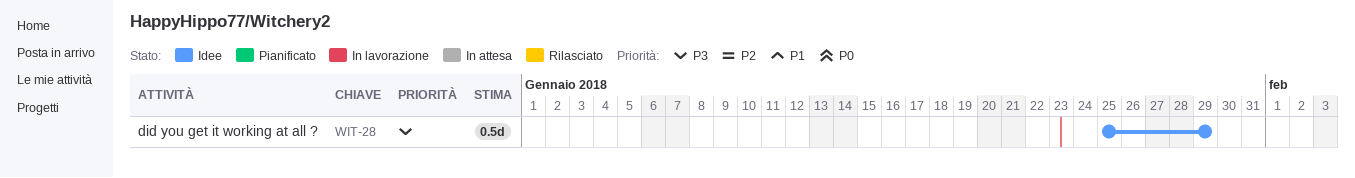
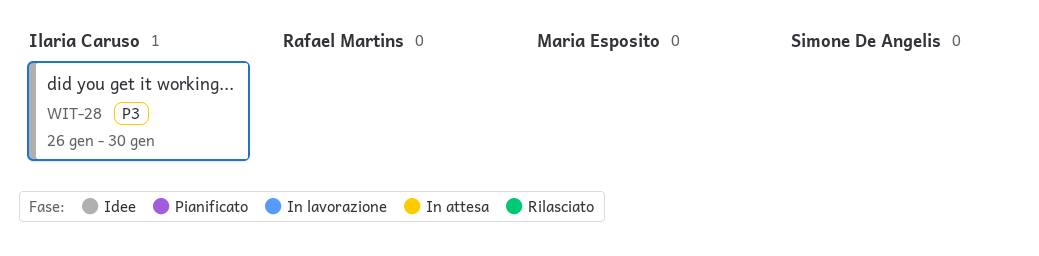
WIT-28, start: Jan 25 -> Jan 26
WIT-28, due: Jan 29 -> Jan 30

